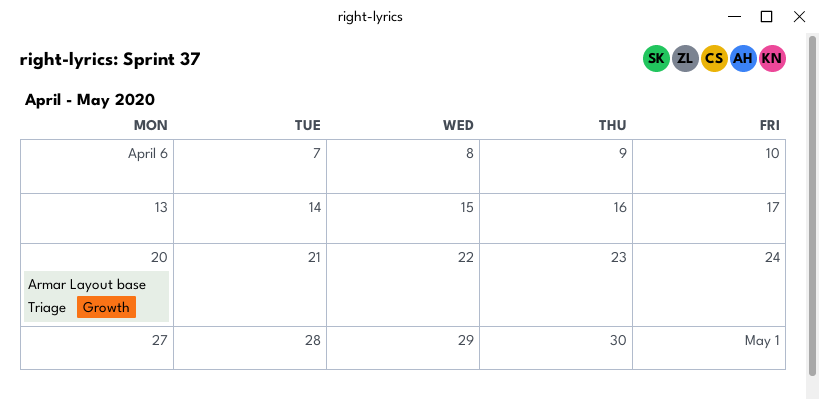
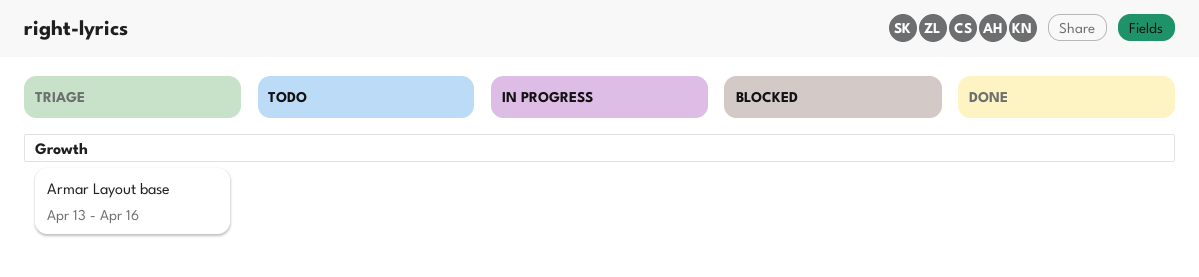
Armar Layout base, due: Apr 20 -> Apr 16

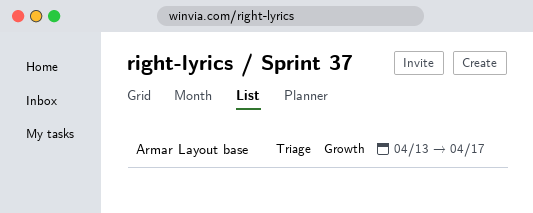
Armar Layout base, due: Apr 16 -> Apr 17

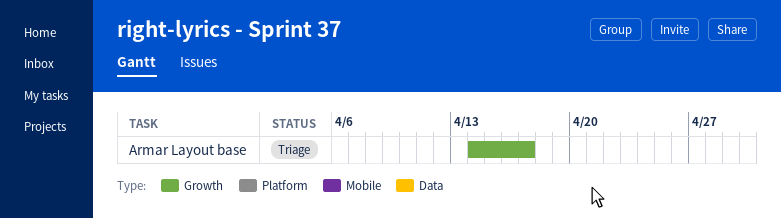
Armar Layout base, start: Apr 13 -> Apr 14

